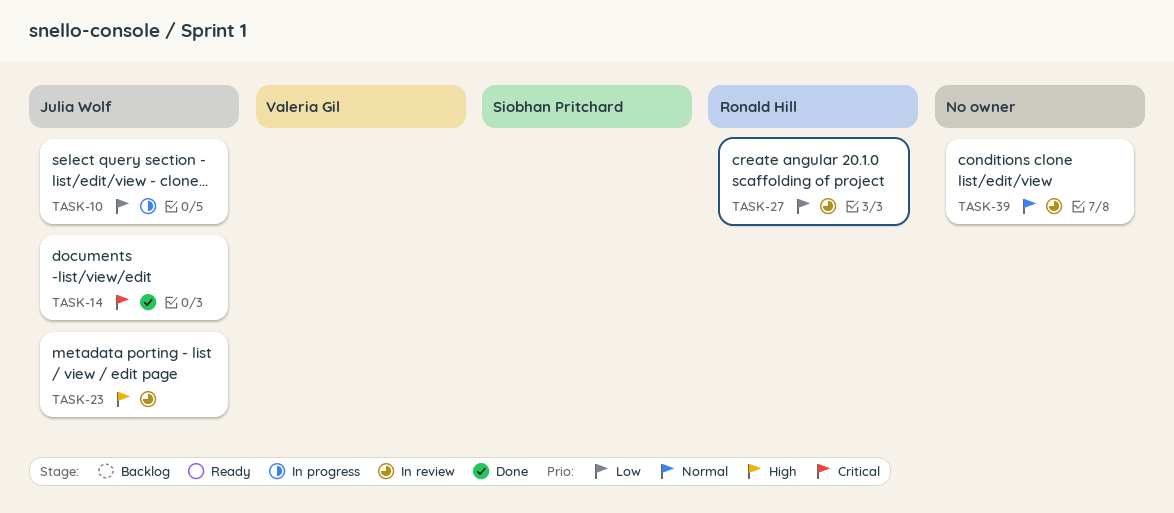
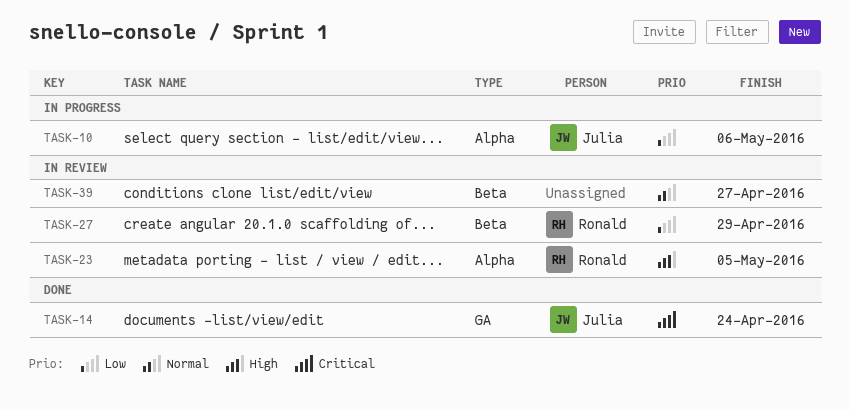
TASK-23, owner: Julia Wolf -> Ronald Hill

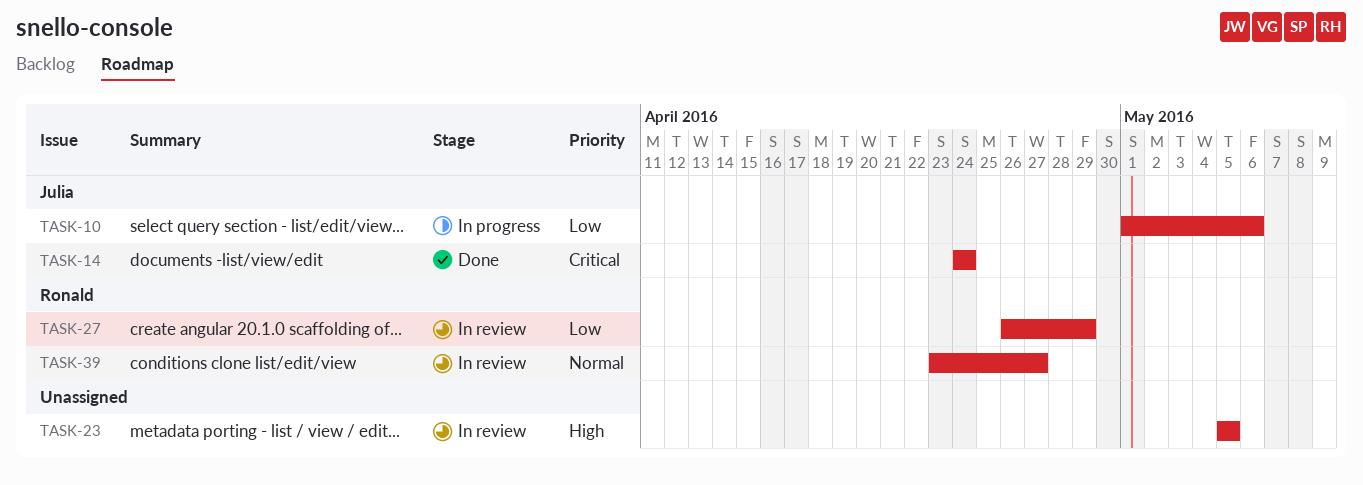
TASK-23, owner: Ronald -> none
TASK-39, owner: none -> Ronald

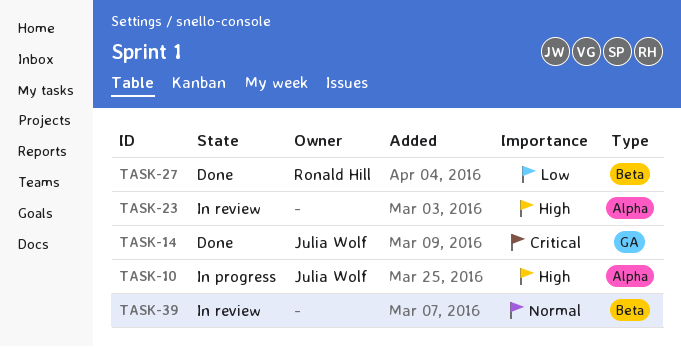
TASK-10, priority: Low -> High
TASK-27, status: In review -> Done
TASK-39, owner: Ronald Hill -> none

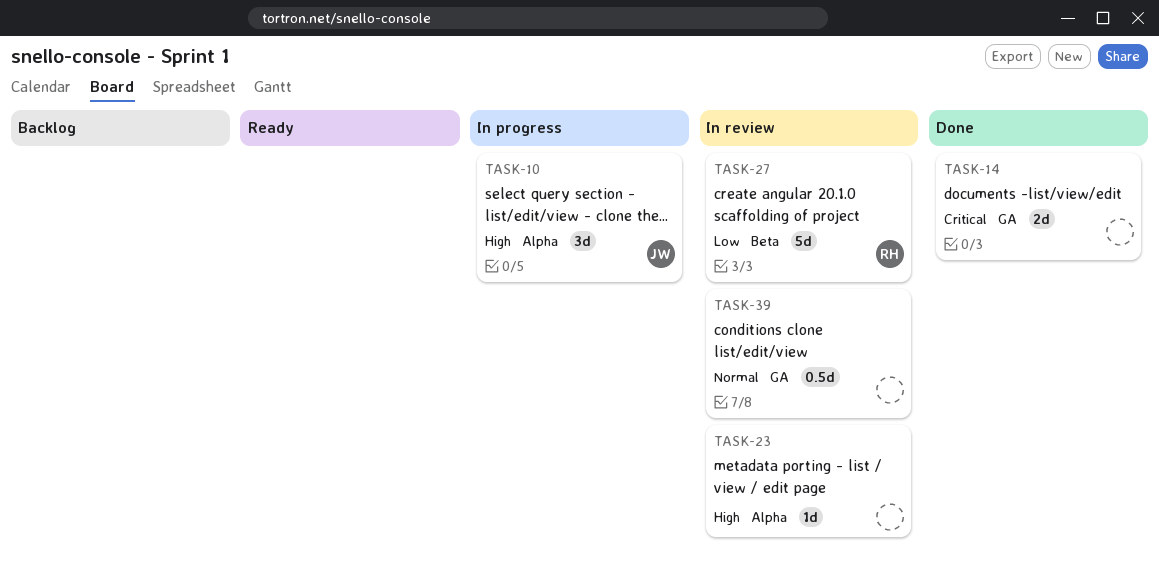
TASK-14, owner: Julia Wolf -> none
TASK-27, status: Done -> In review
TASK-39, label: Beta -> GA

